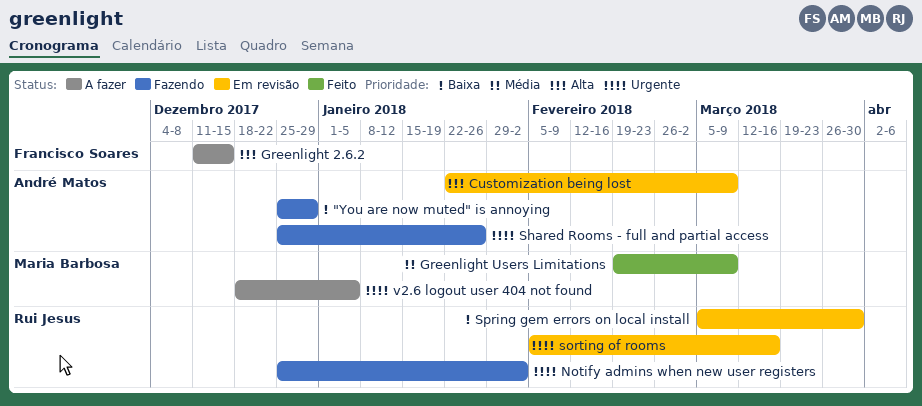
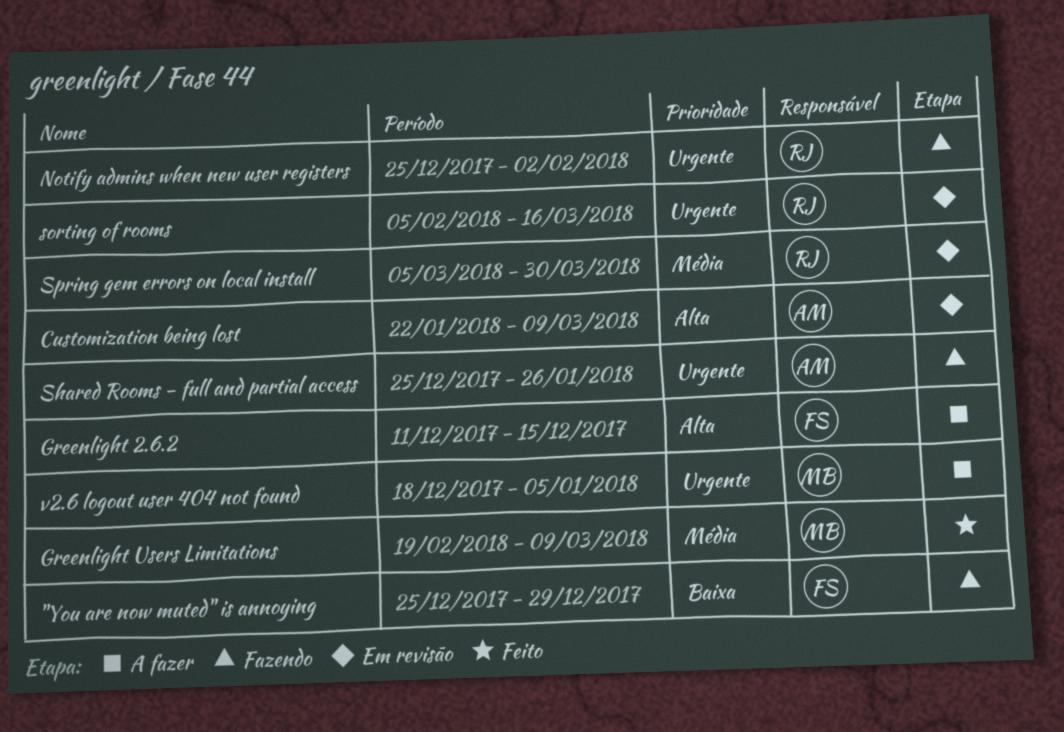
"You are now muted" is annoying, owner: André Matos -> Francisco Soares
Spring gem errors on local install, priority: Baixa -> Média

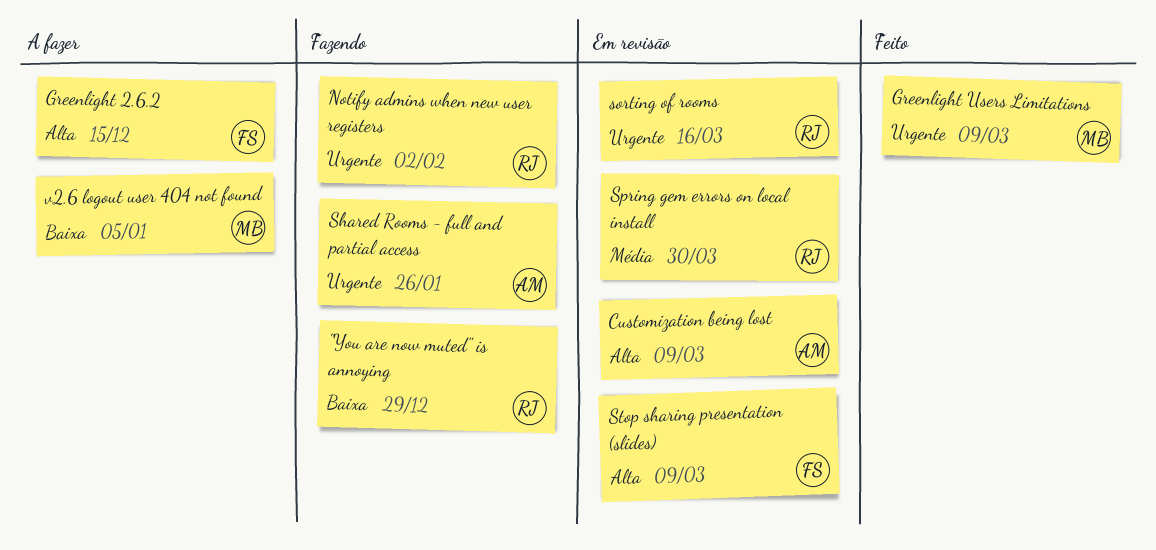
"You are now muted" is annoying, owner: FS -> RJ
Greenlight Users Limitations, priority: Média -> Urgente
Stop sharing presentation (slides): none -> present
v2.6 logout user 404 not found, priority: Urgente -> Baixa

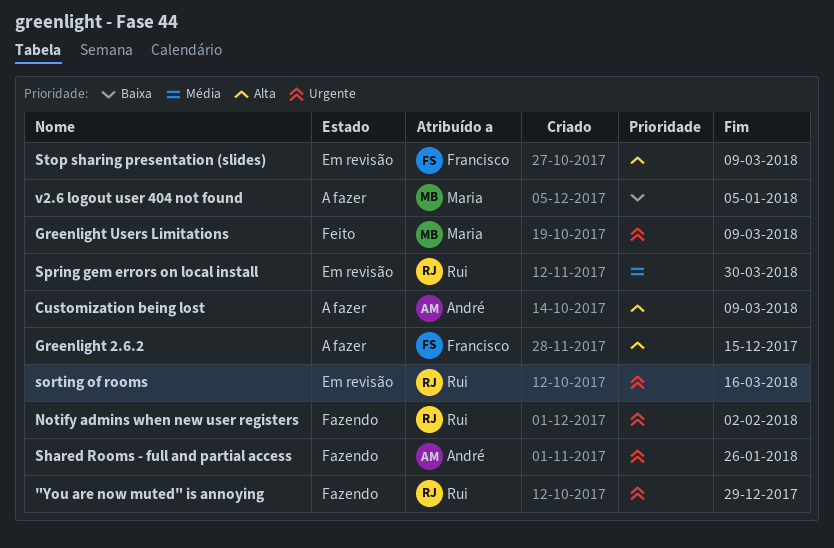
"You are now muted" is annoying, priority: Baixa -> Urgente
Customization being lost, status: Em revisão -> A fazer

